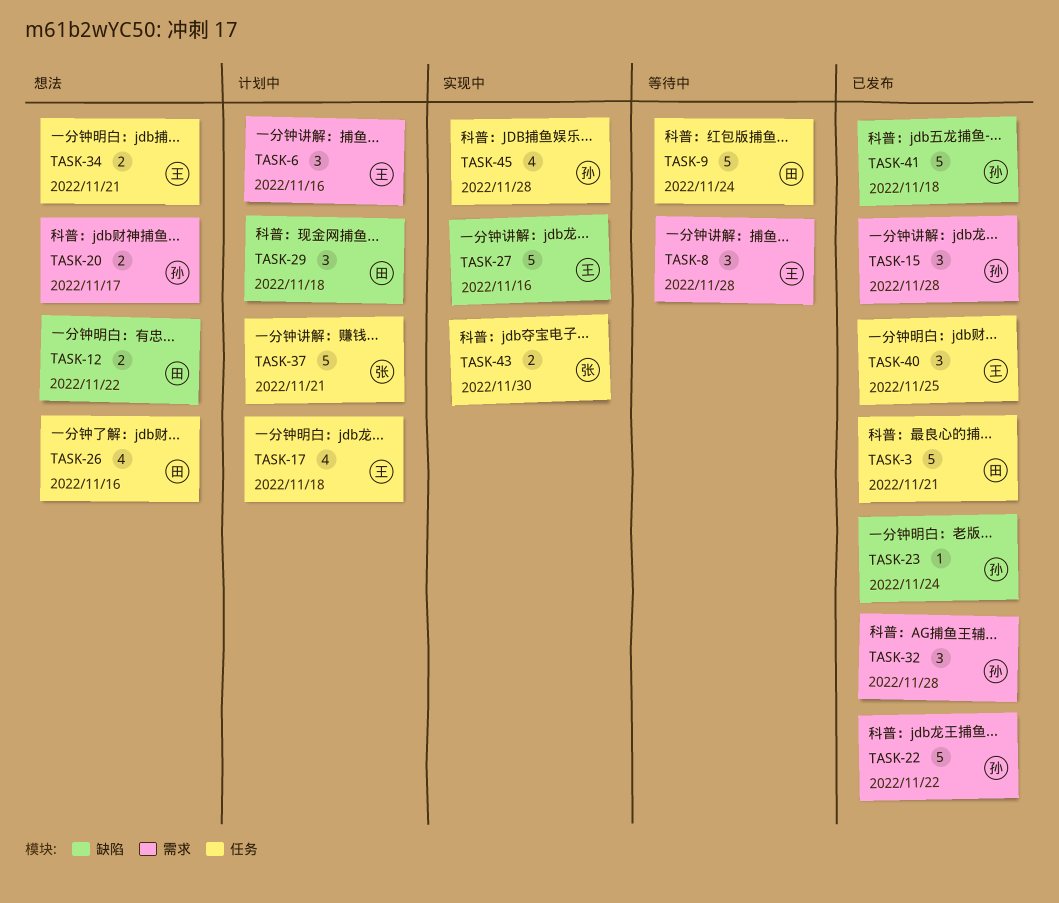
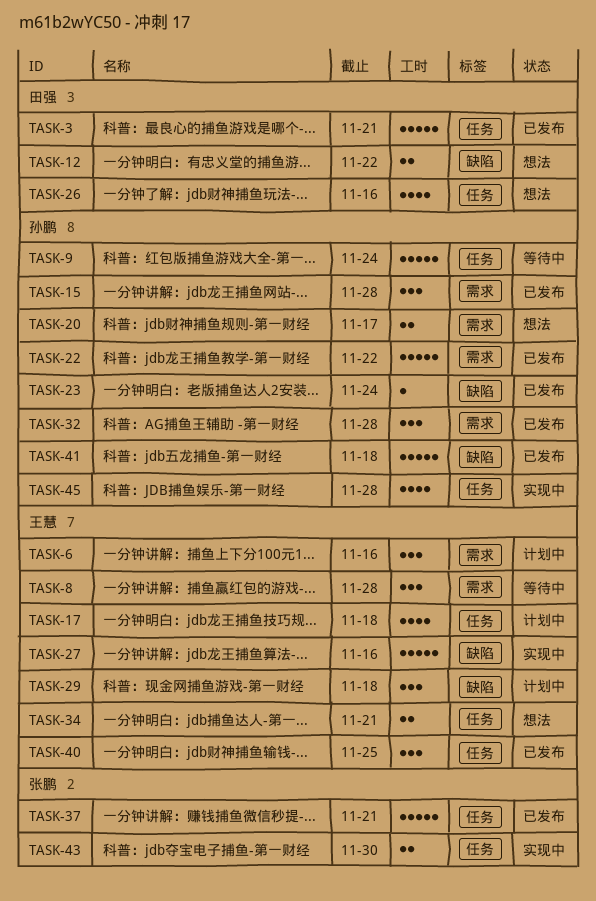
TASK-9, owner: 田强 -> 孙鹏
TASK-29, owner: 田强 -> 王慧
TASK-37, status: 计划中 -> 已发布

